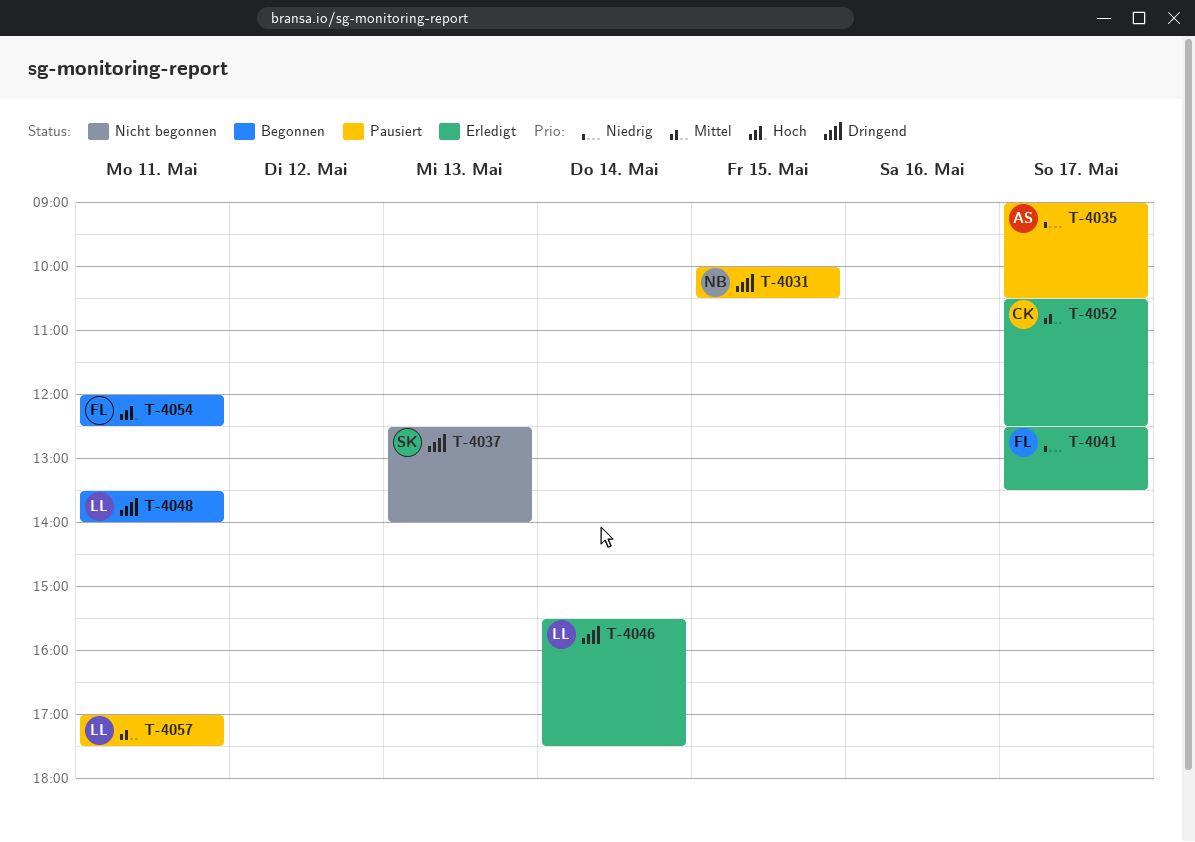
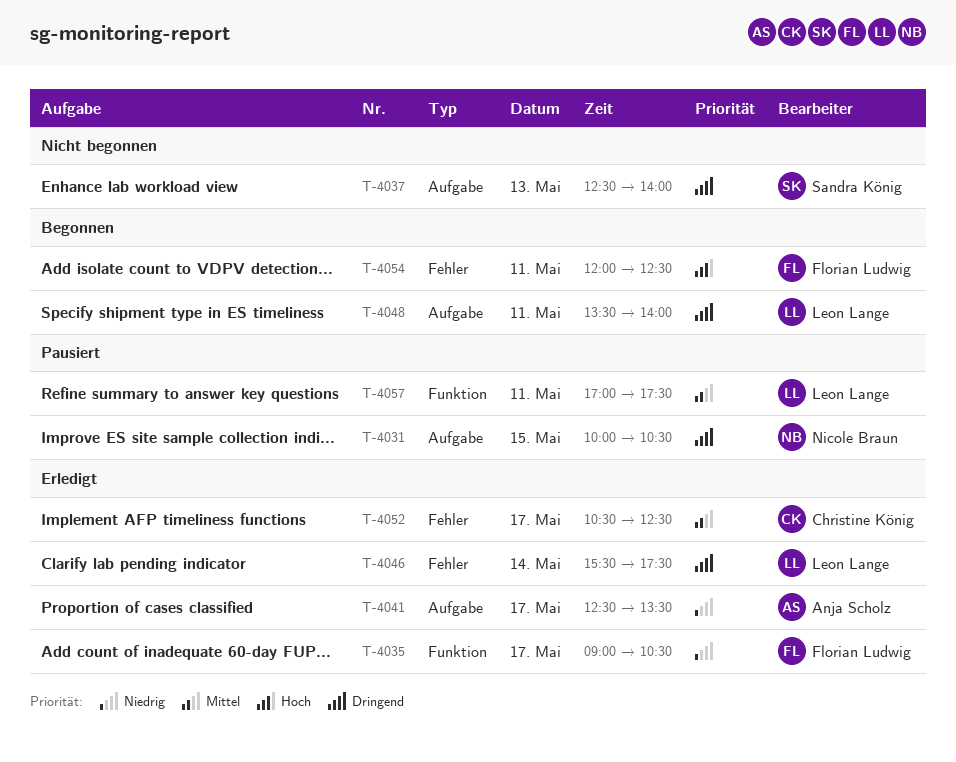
T-4035, status: Pausiert -> Erledigt
T-4035, owner: Anja Scholz -> Florian Ludwig
T-4041, owner: Florian Ludwig -> Anja Scholz

